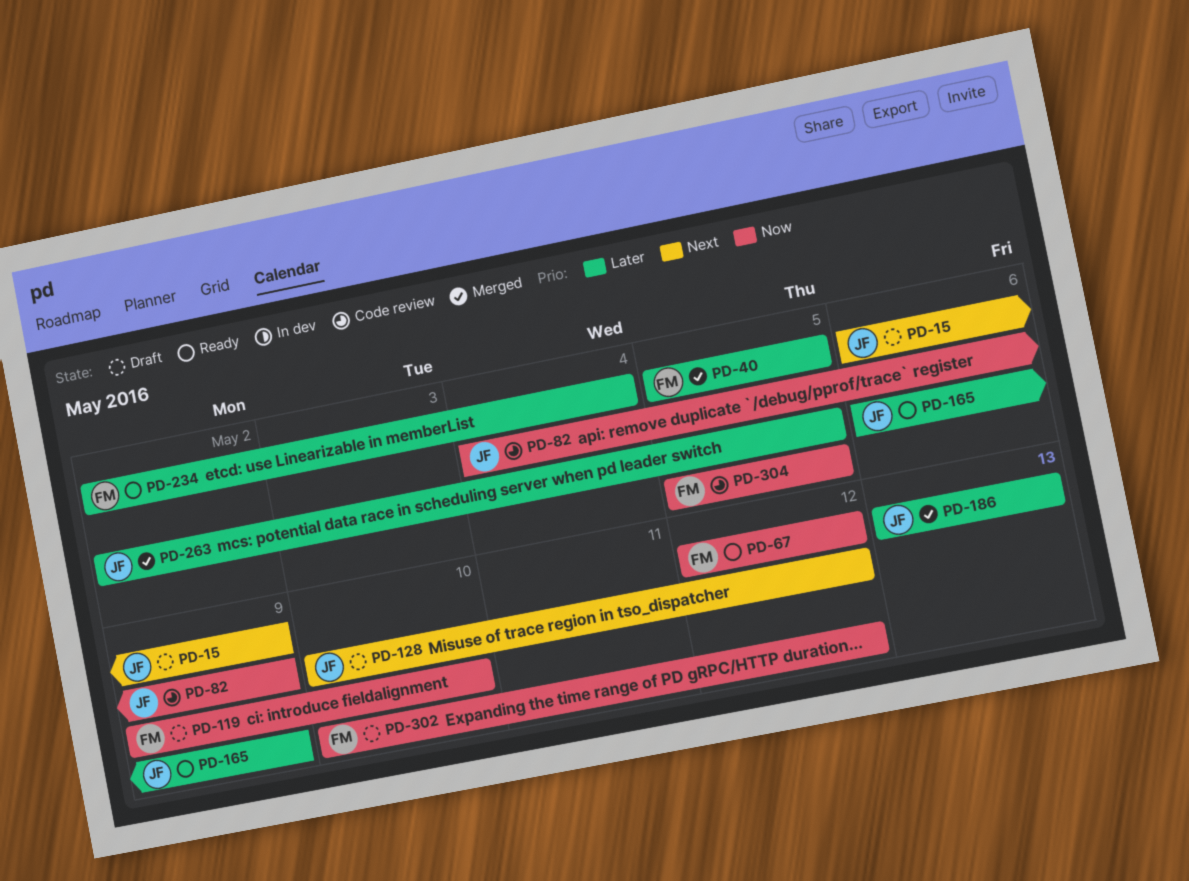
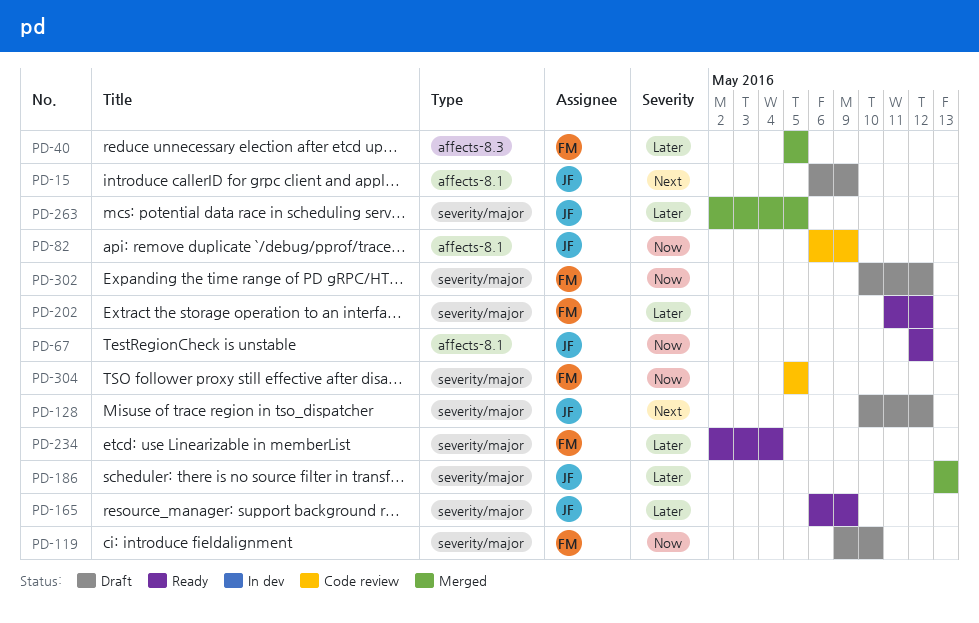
PD-67, owner: FM -> JF
PD-82, start: May 4 -> May 6
PD-202: none -> present

